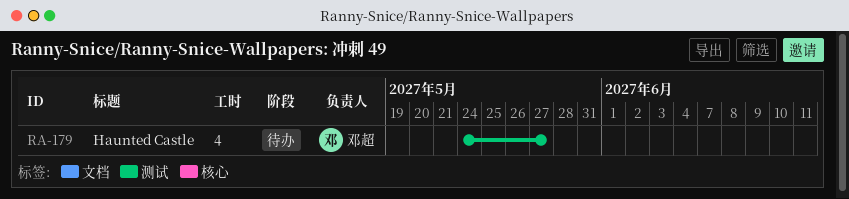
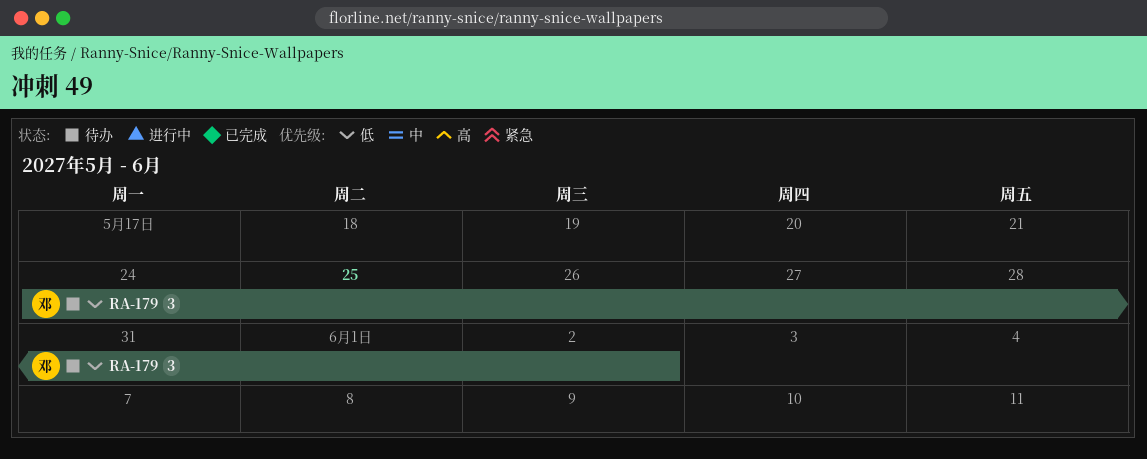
RA-179, estimate: 4 -> 3
RA-179, due: May 27 -> Jun 2

